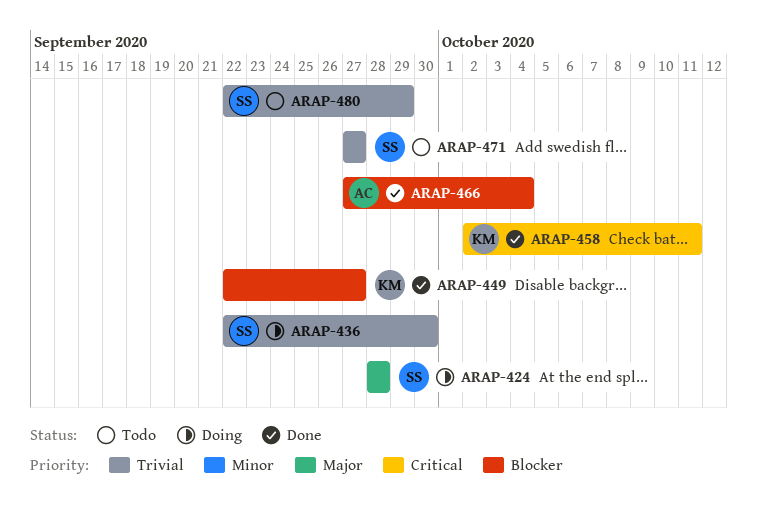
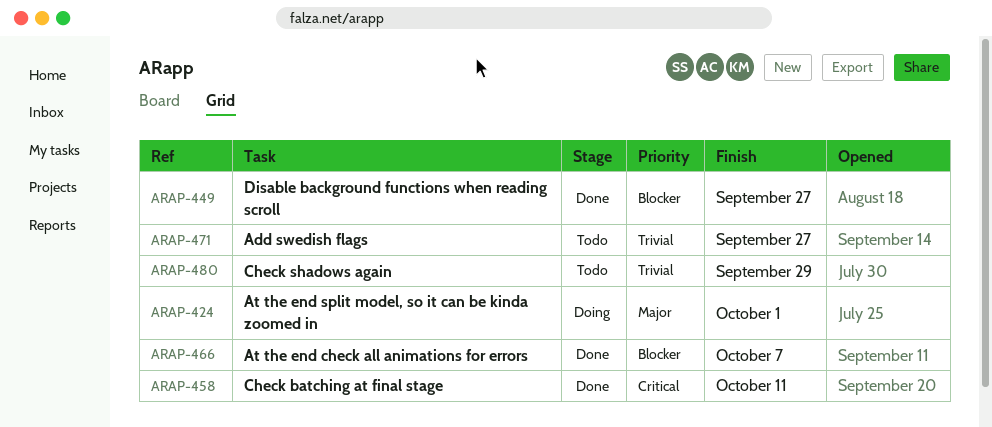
ARAP-424, due: Sep 28 -> Oct 1
ARAP-436: present -> none
ARAP-466, due: Oct 4 -> Oct 7

